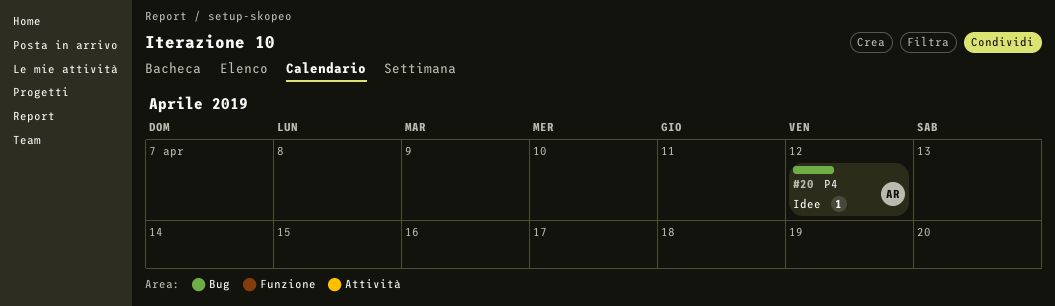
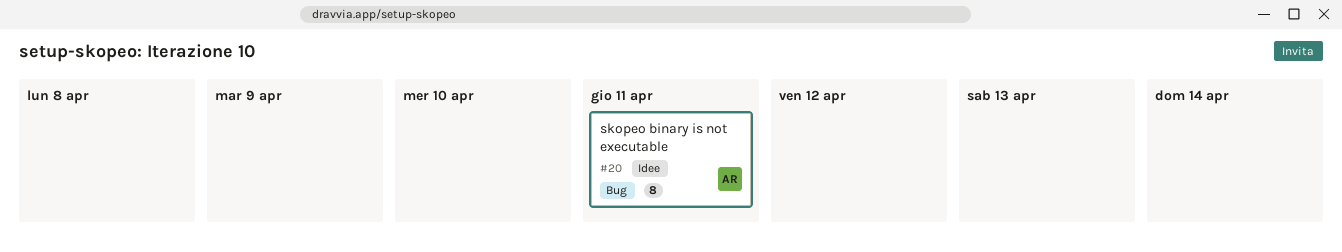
#20, estimate: 1 -> 8
#20, due: Apr 12 -> Apr 11

